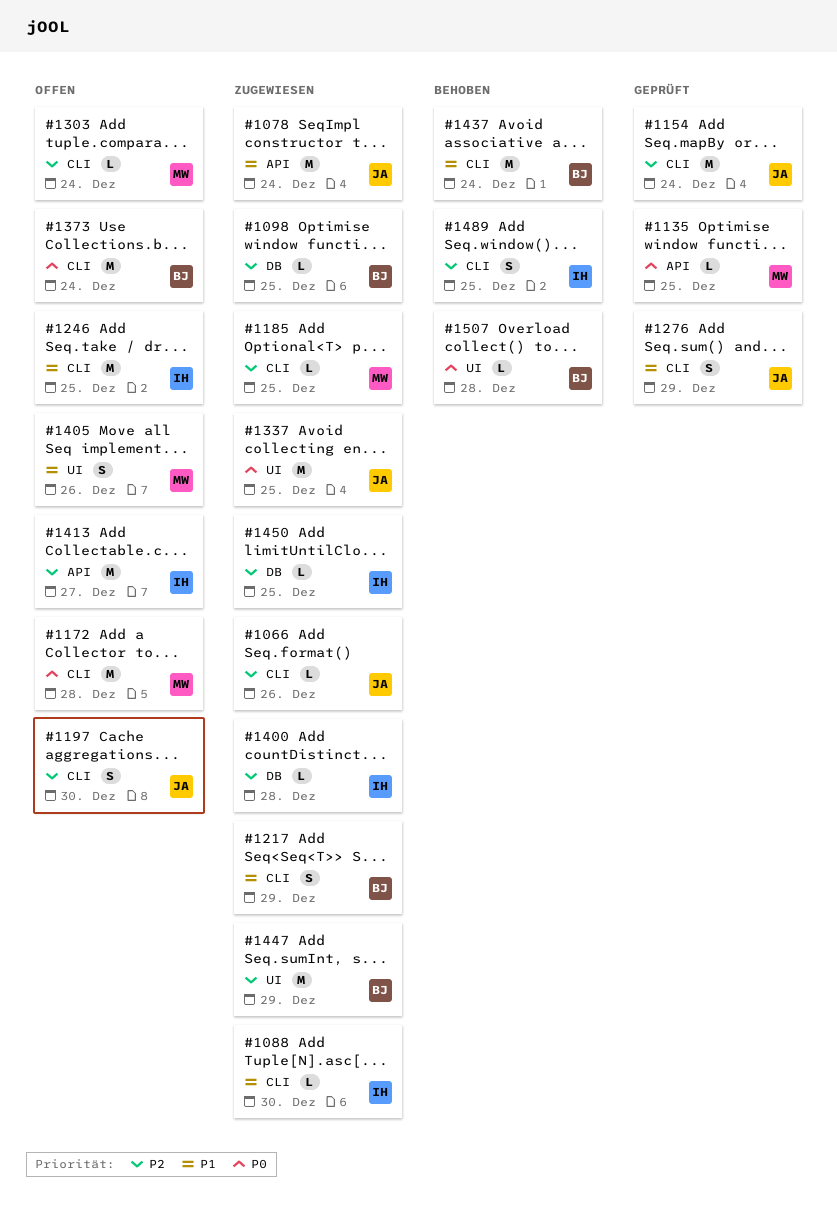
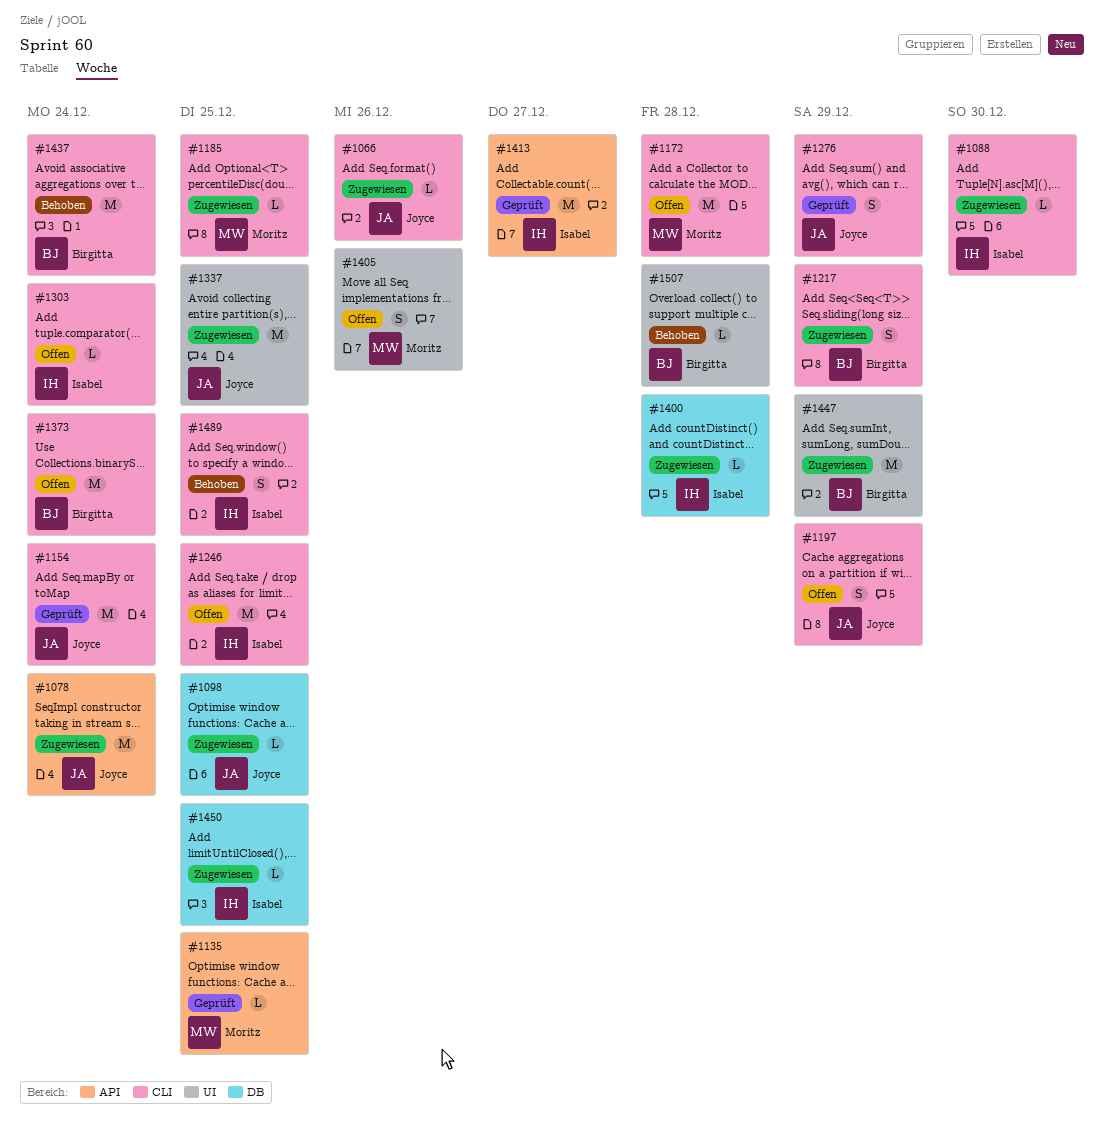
#1098, owner: Birgitta -> Joyce
#1197, due: Dec 30 -> Dec 29
#1303, owner: Moritz -> Isabel
#1413, status: Offen -> Geprüft

